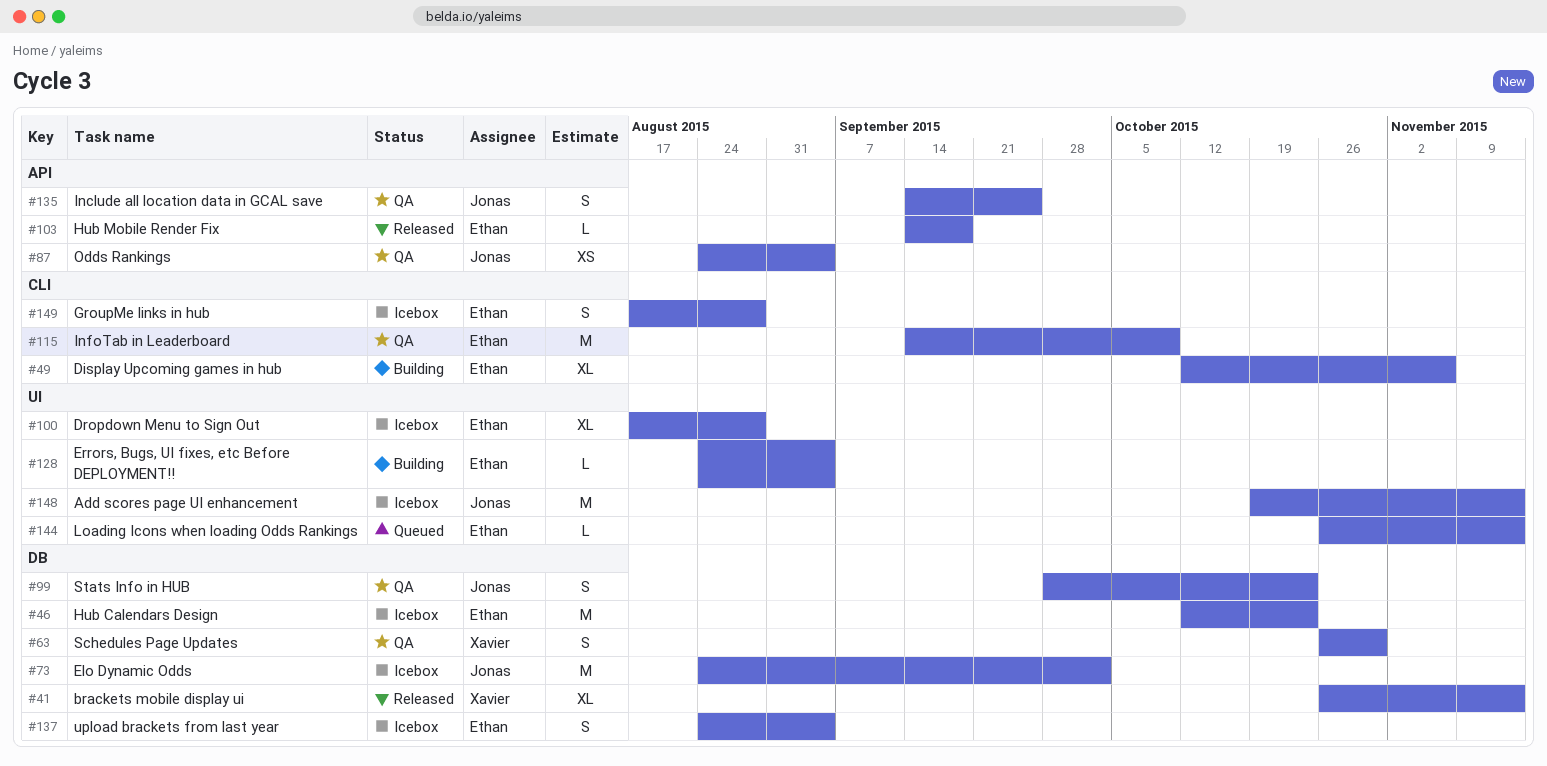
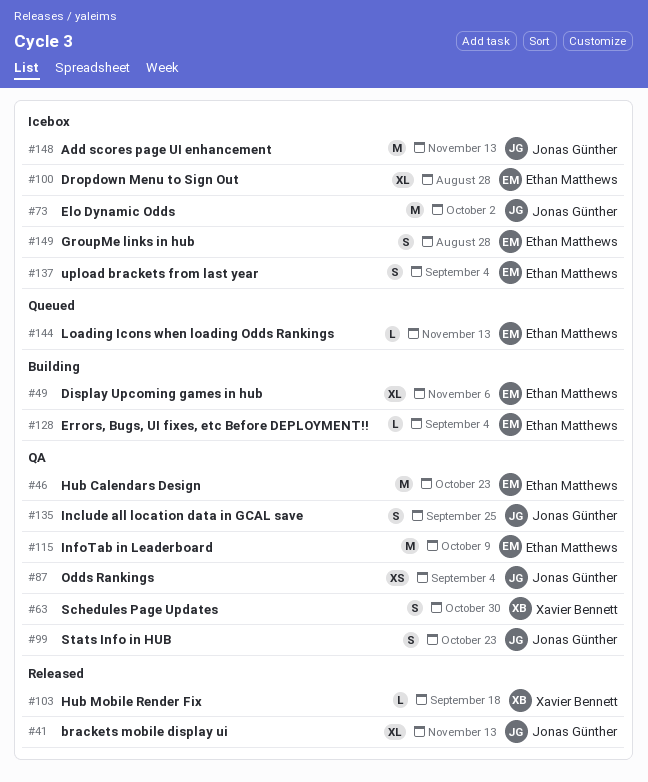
#41, owner: Xavier Bennett -> Jonas Günther
#46, status: Icebox -> QA
#103, owner: Ethan Matthews -> Xavier Bennett

